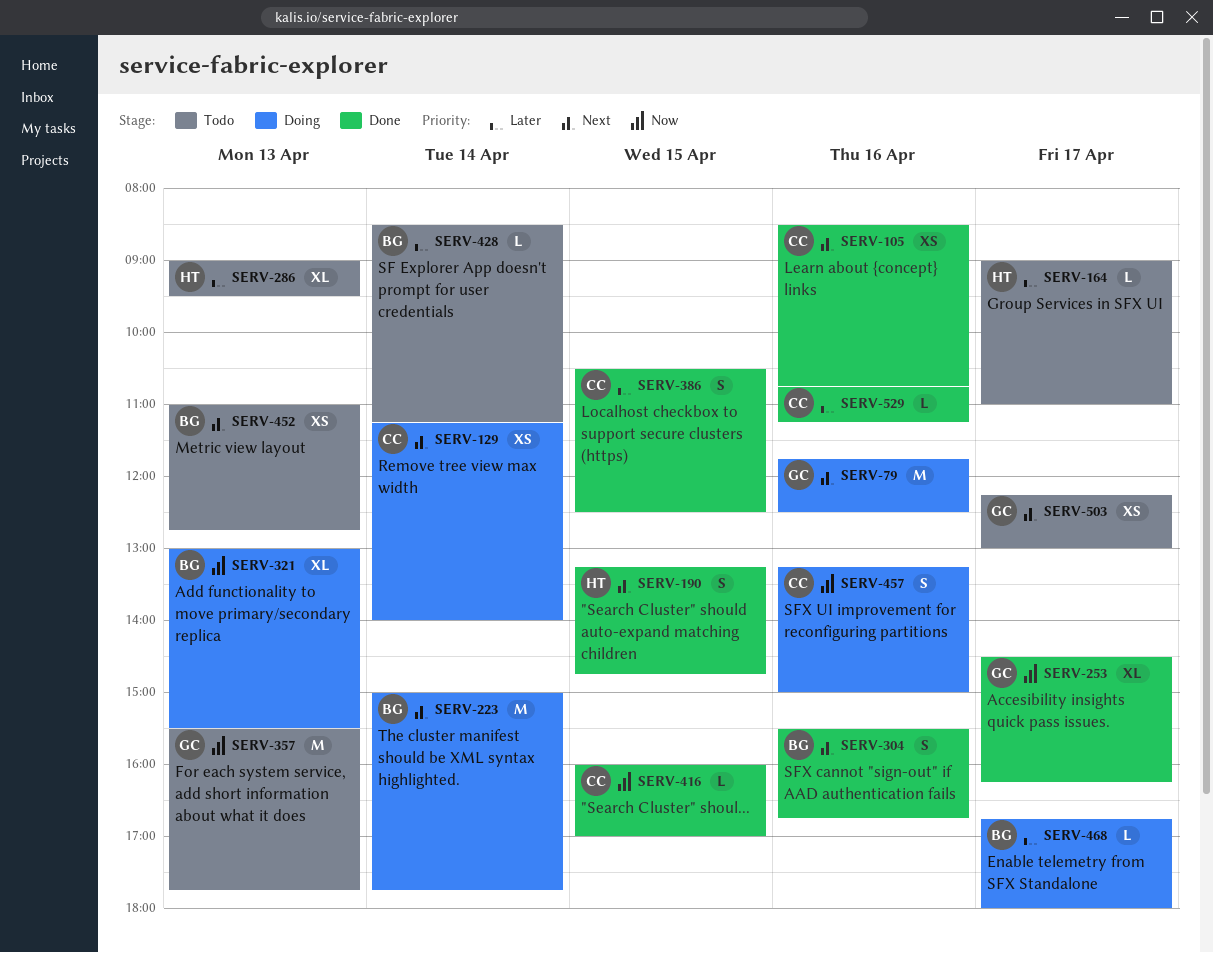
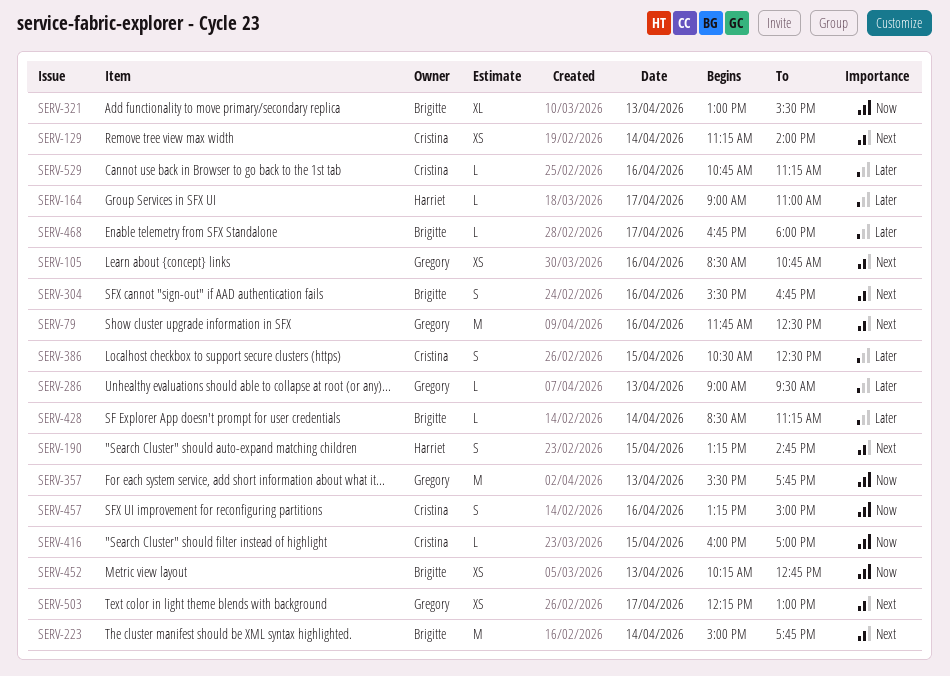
SERV-105, owner: Cristina -> Gregory
SERV-253: present -> none
SERV-286, owner: Harriet -> Gregory
SERV-286, estimate: XL -> L
SERV-452, priority: Next -> Now
SERV-452, begins: 11:00 -> 10:15

